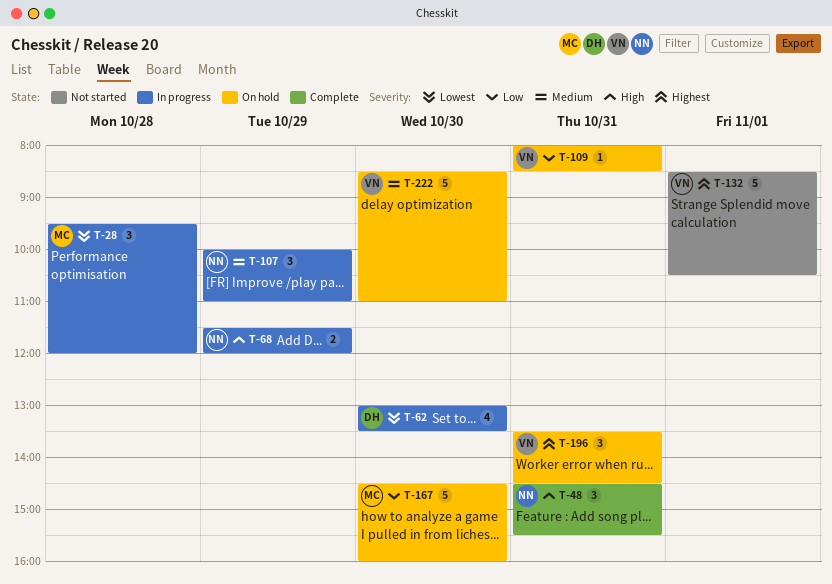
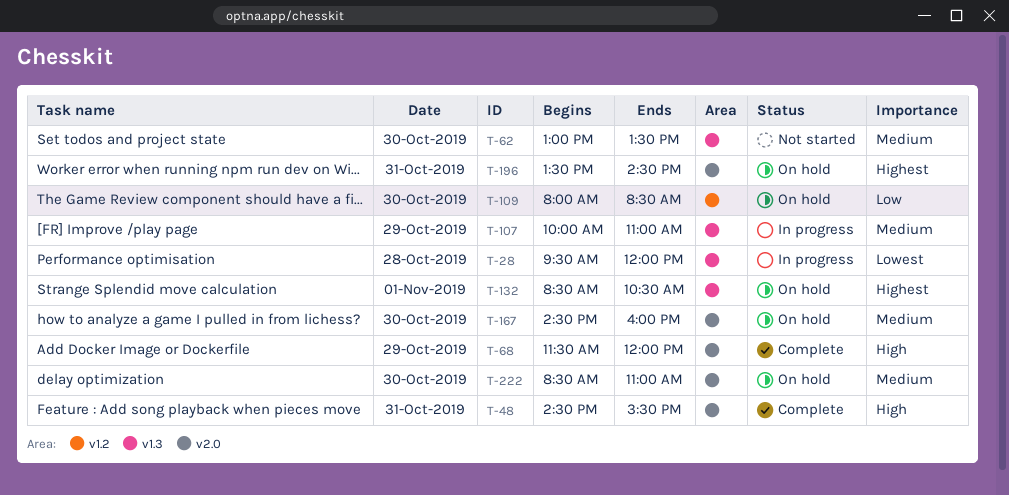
T-62, status: In progress -> Not started
T-62, priority: Lowest -> Medium
T-68, status: In progress -> Complete
T-109, day: Oct 31 -> Oct 30
T-132, status: Not started -> On hold
T-167, priority: Low -> Medium

